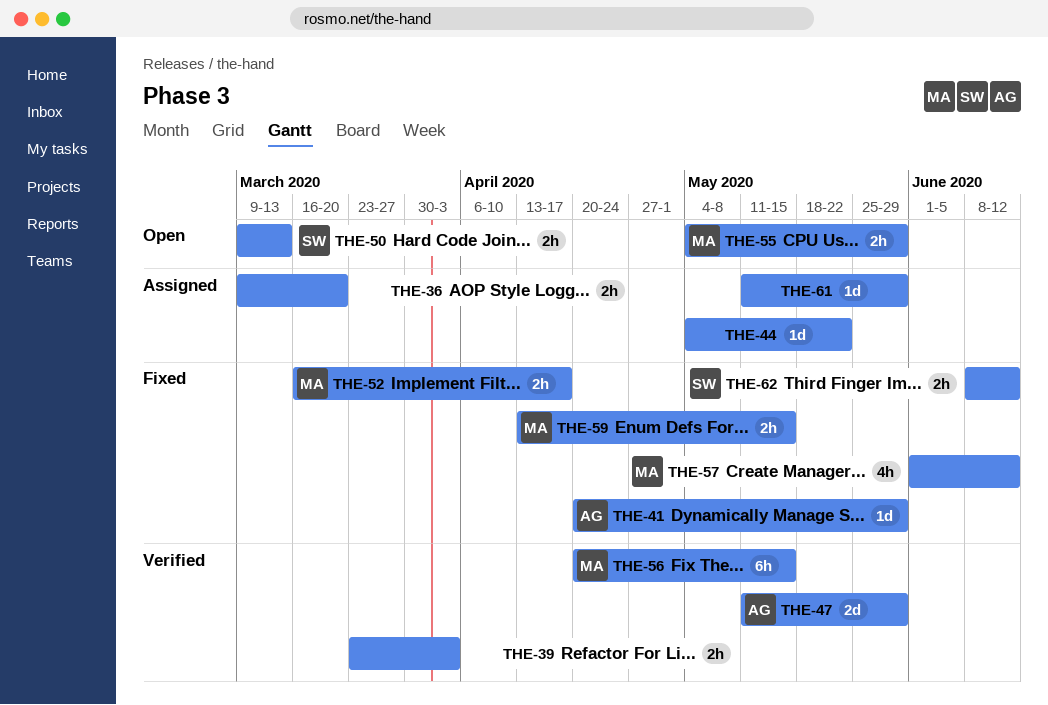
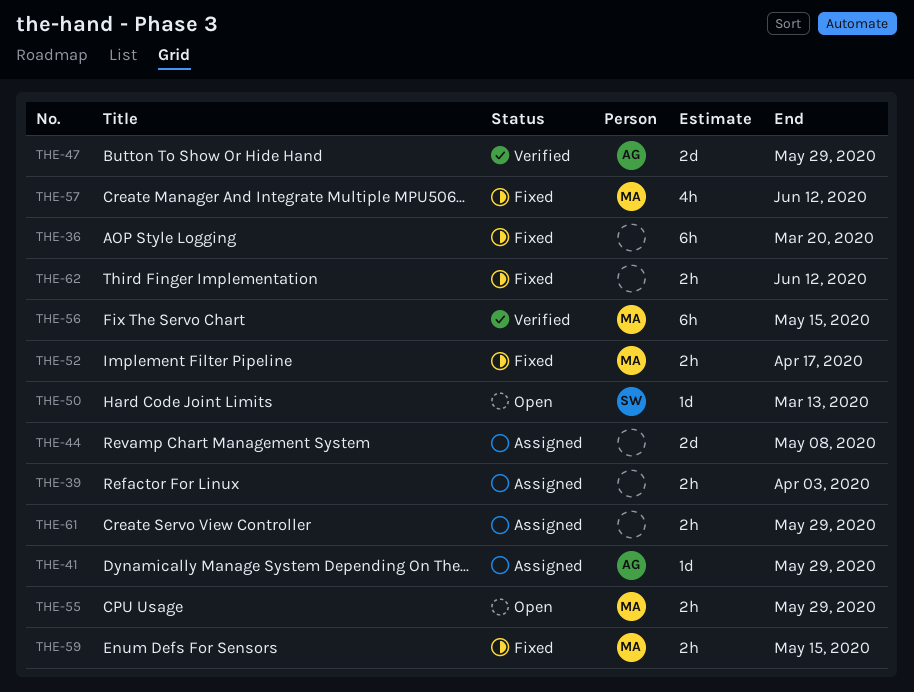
THE-36, status: Assigned -> Fixed
THE-36, estimate: 2h -> 6h
THE-39, status: Verified -> Assigned
THE-41, status: Fixed -> Assigned
THE-44, estimate: 1d -> 2d
THE-44, due: May 22 -> May 8
THE-50, estimate: 2h -> 1d
THE-61, estimate: 1d -> 2h
THE-62, owner: SW -> none

